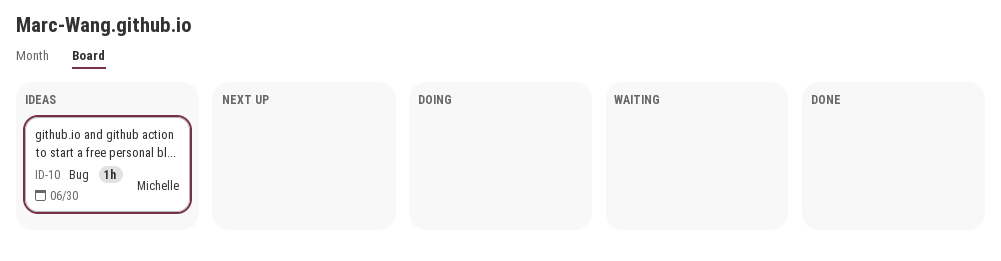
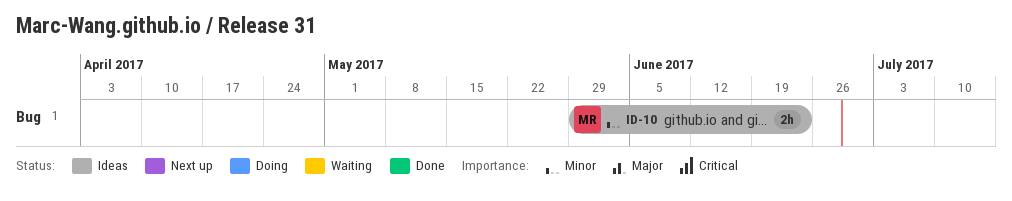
ID-10, estimate: 1h -> 2h
ID-10, due: Jun 30 -> Jun 23

